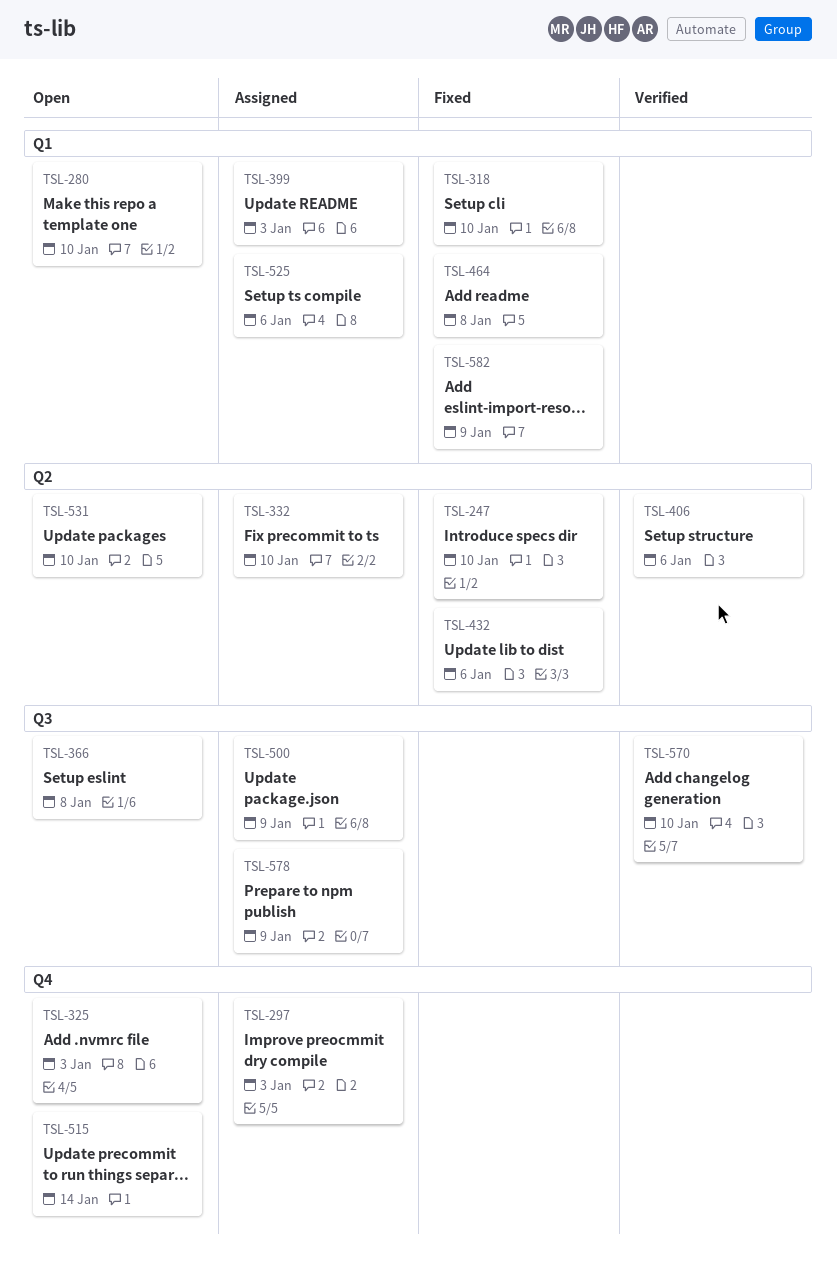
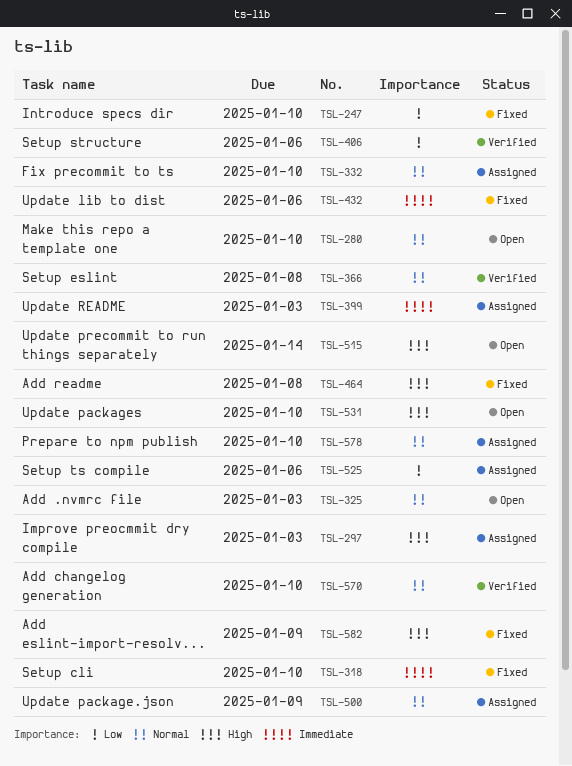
TSL-366, status: Open -> Verified
TSL-578, due: Jan 9 -> Jan 10

